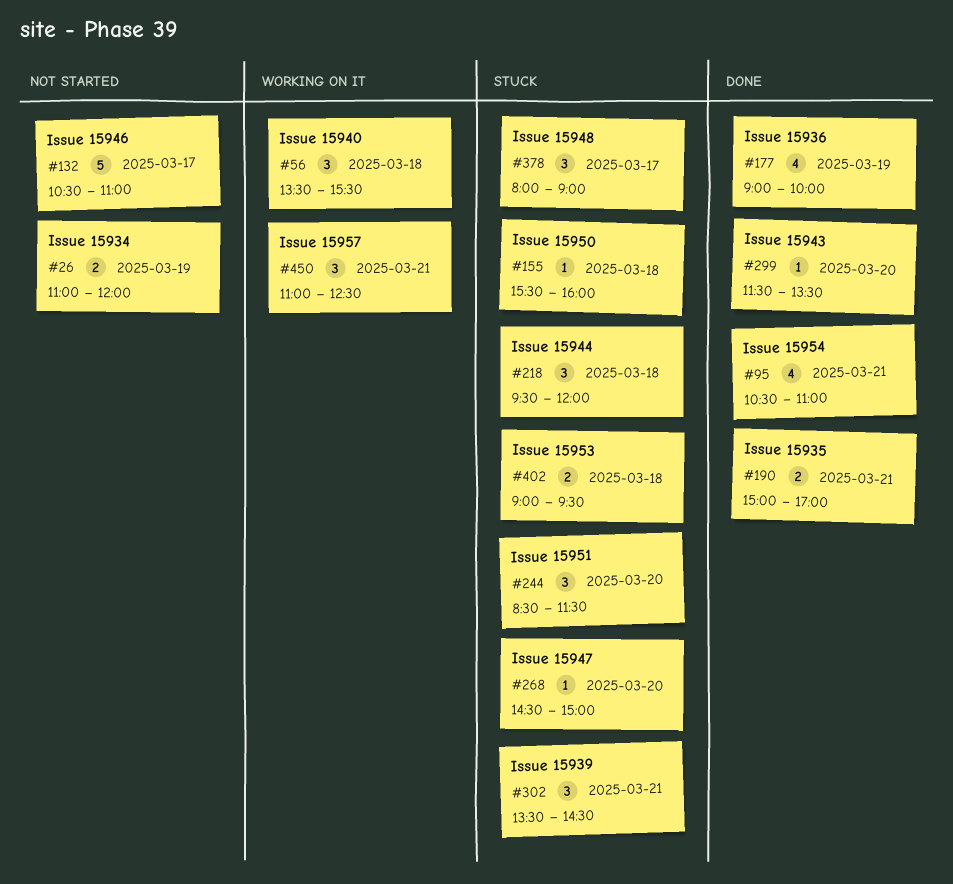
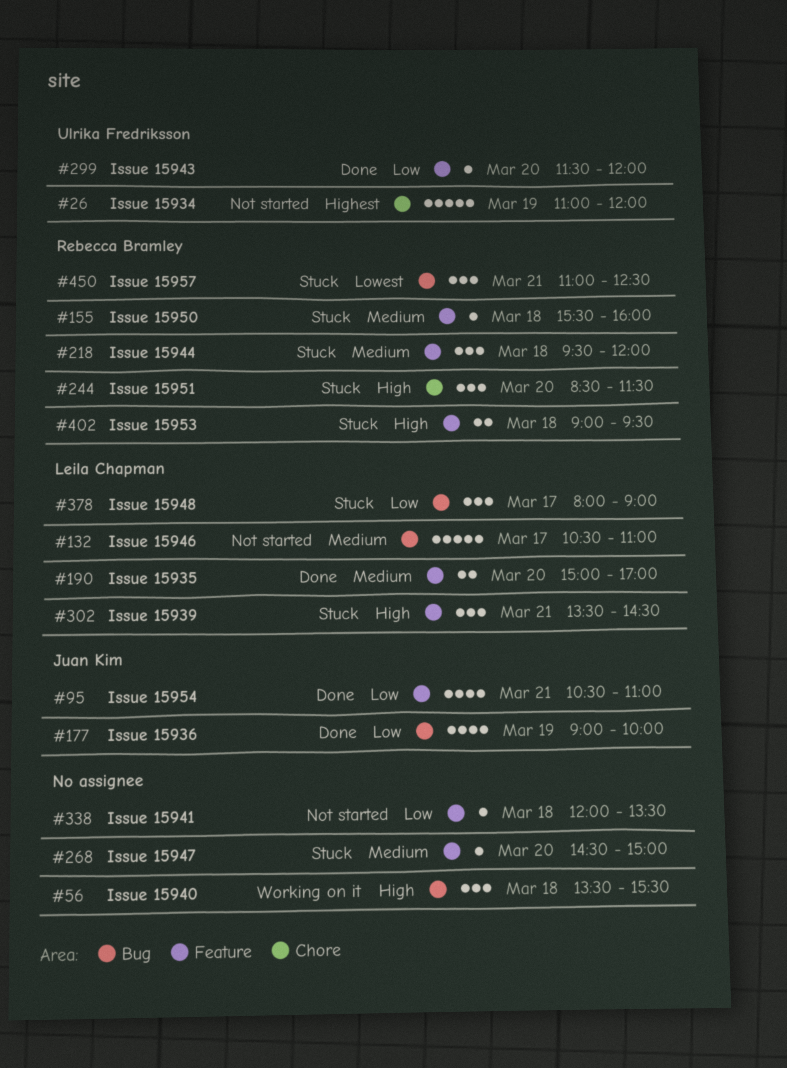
#26, estimate: 2 -> 5
#190, day: Mar 21 -> Mar 20
#299, ends: 13:30 -> 12:00
#338: none -> present
#450, status: Working on it -> Stuck

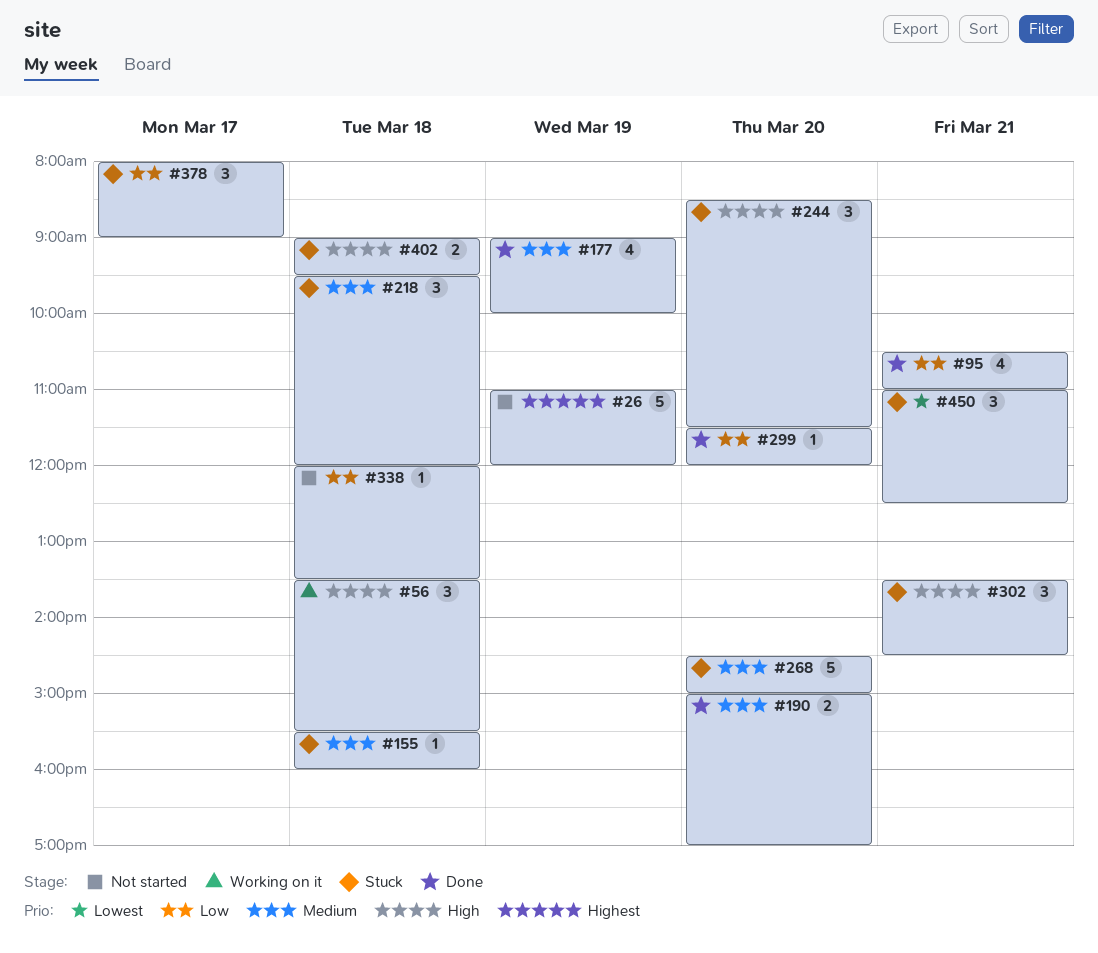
#132: present -> none
#177, priority: Low -> Medium
#268, estimate: 1 -> 5

